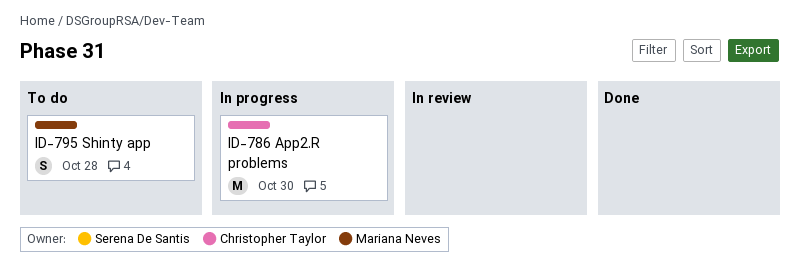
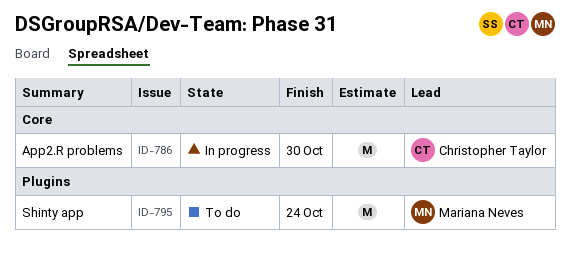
ID-795, estimate: S -> M
ID-795, due: Oct 28 -> Oct 24

